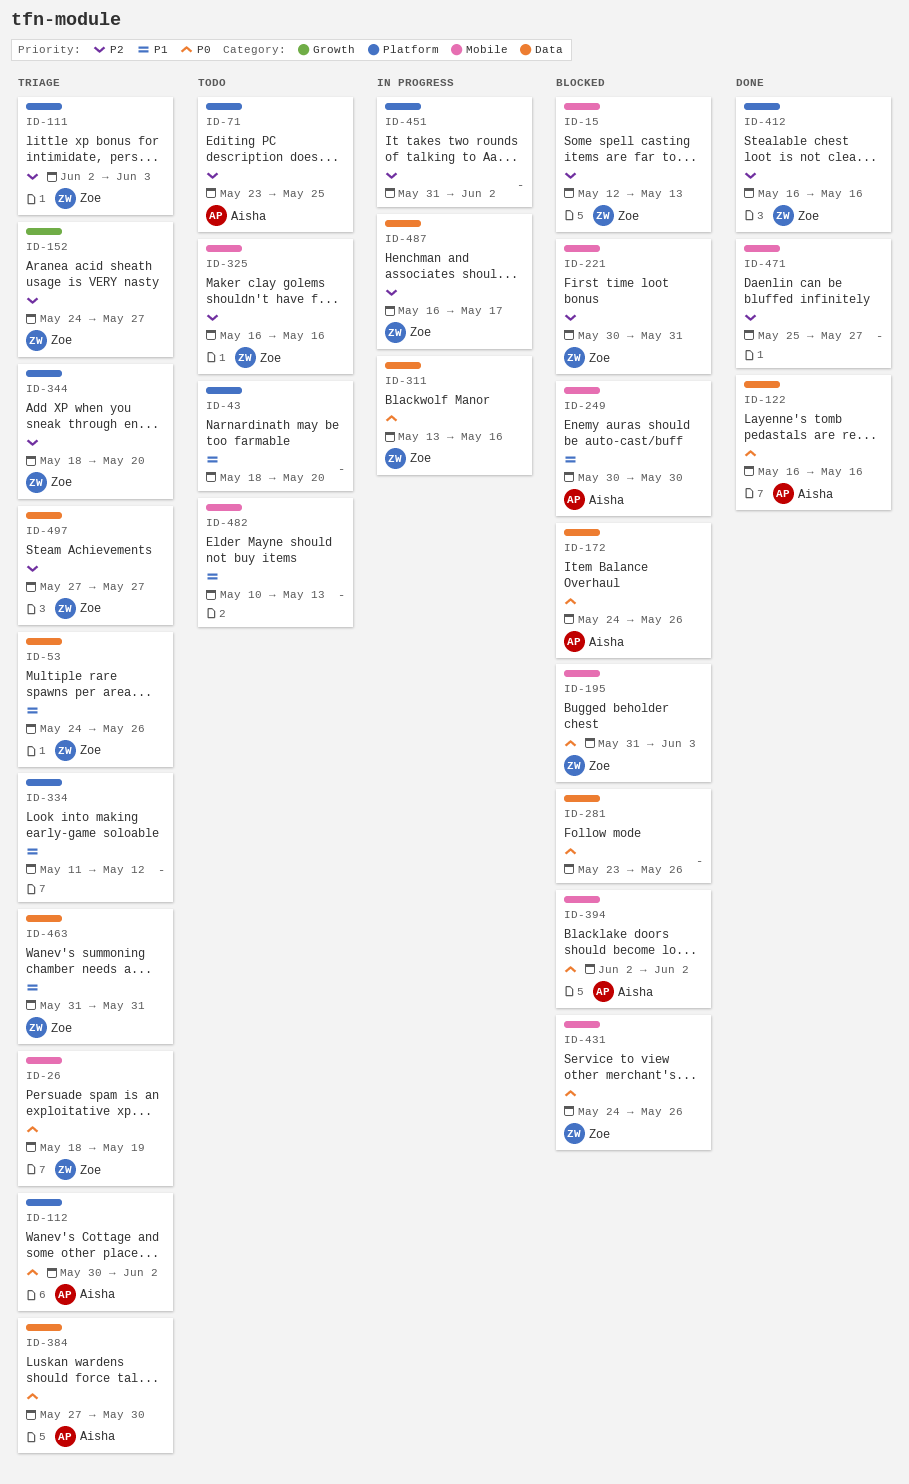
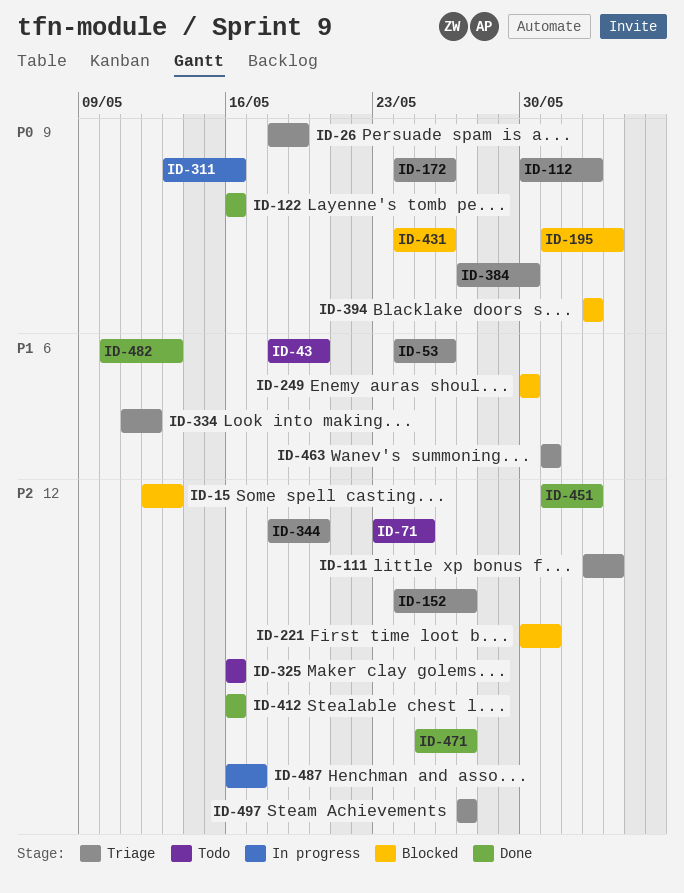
ID-172, status: Blocked -> Triage
ID-281: present -> none
ID-451, status: In progress -> Done
ID-482, status: Todo -> Done

